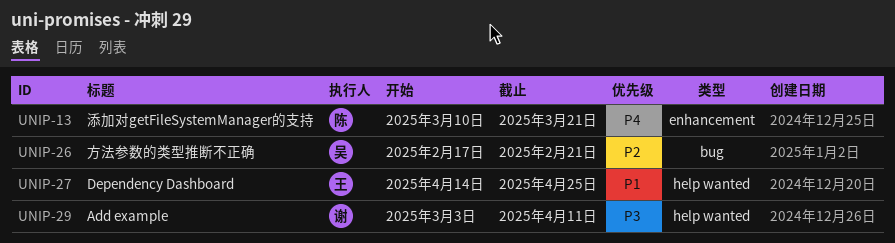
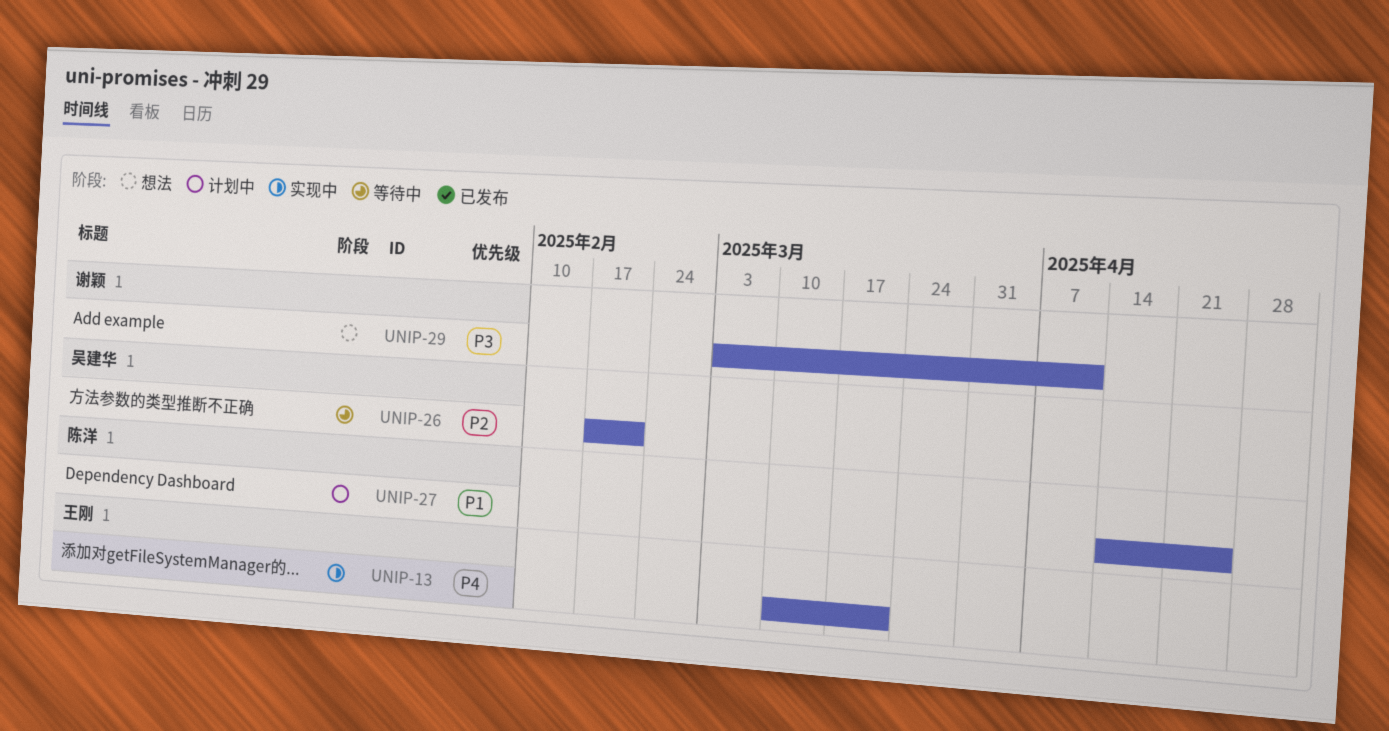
UNIP-13, owner: 陈洋 -> 王刚
UNIP-27, owner: 王刚 -> 陈洋

